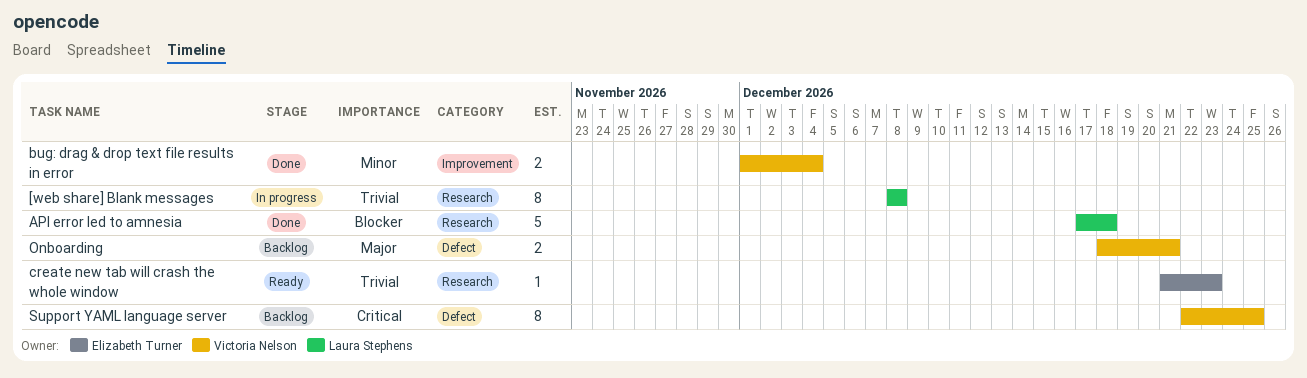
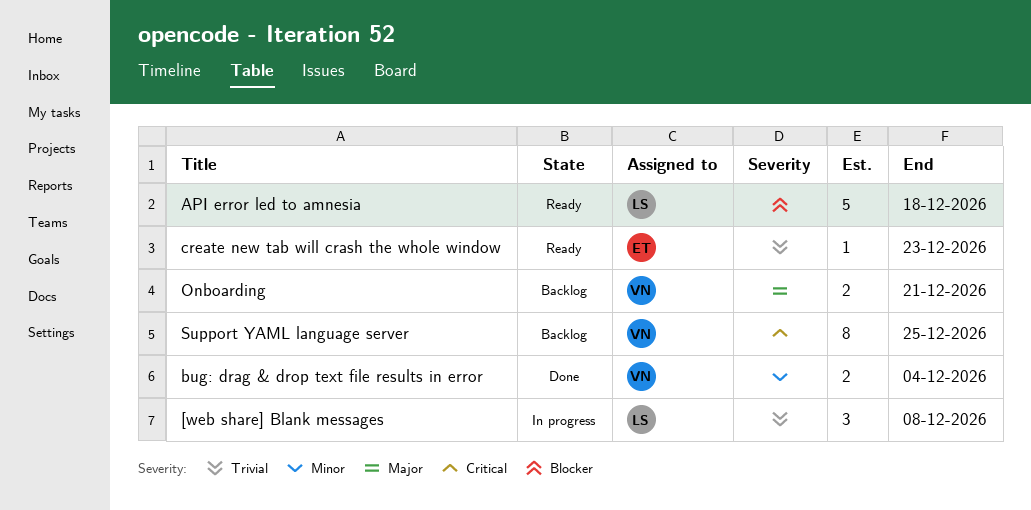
[web share] Blank messages, estimate: 8 -> 3
API error led to amnesia, status: Done -> Ready

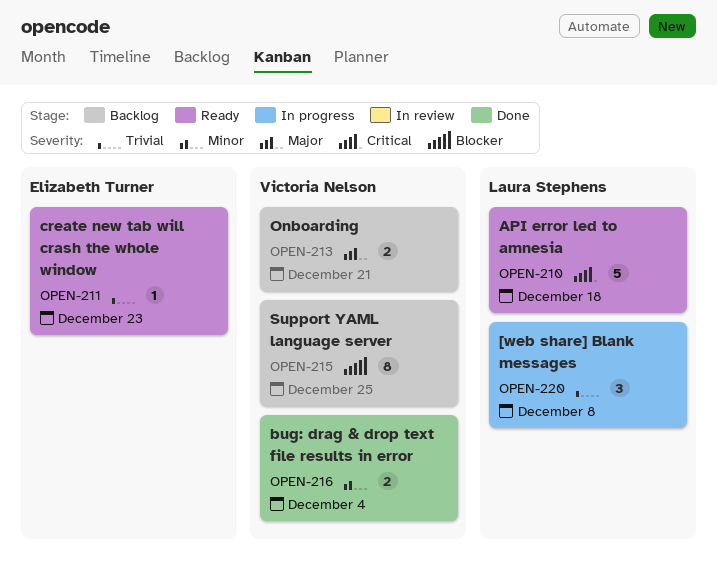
API error led to amnesia, priority: Blocker -> Critical
Support YAML language server, priority: Critical -> Blocker

